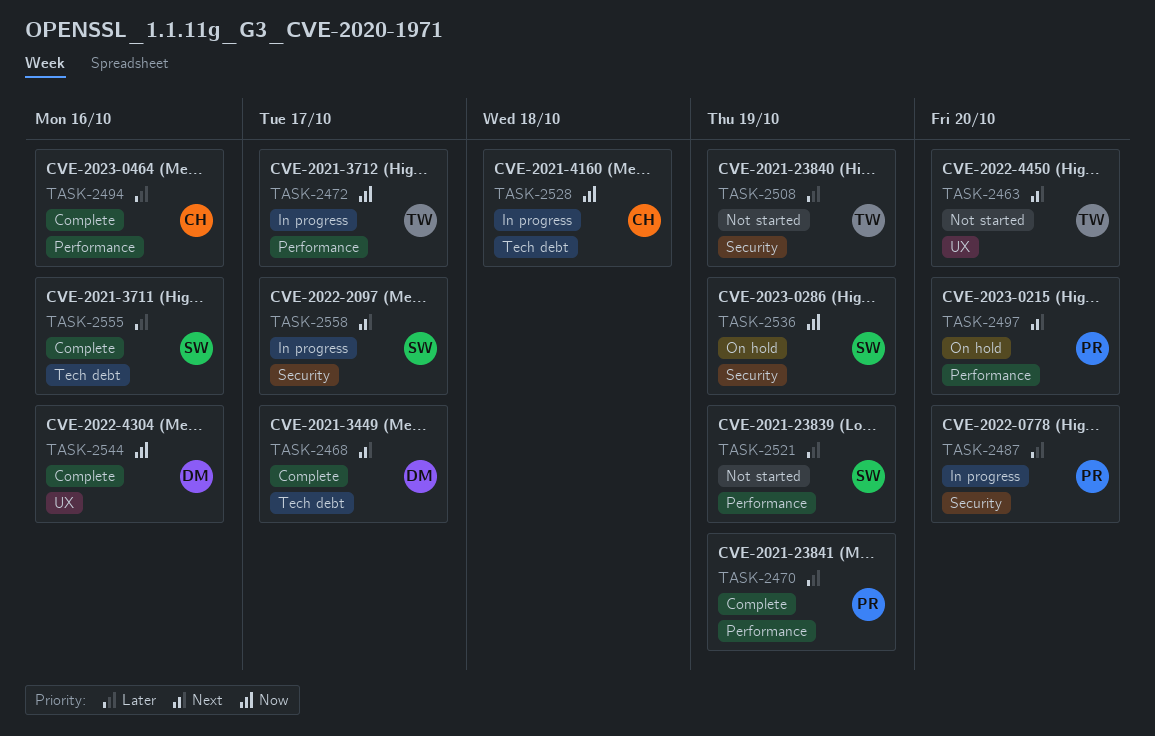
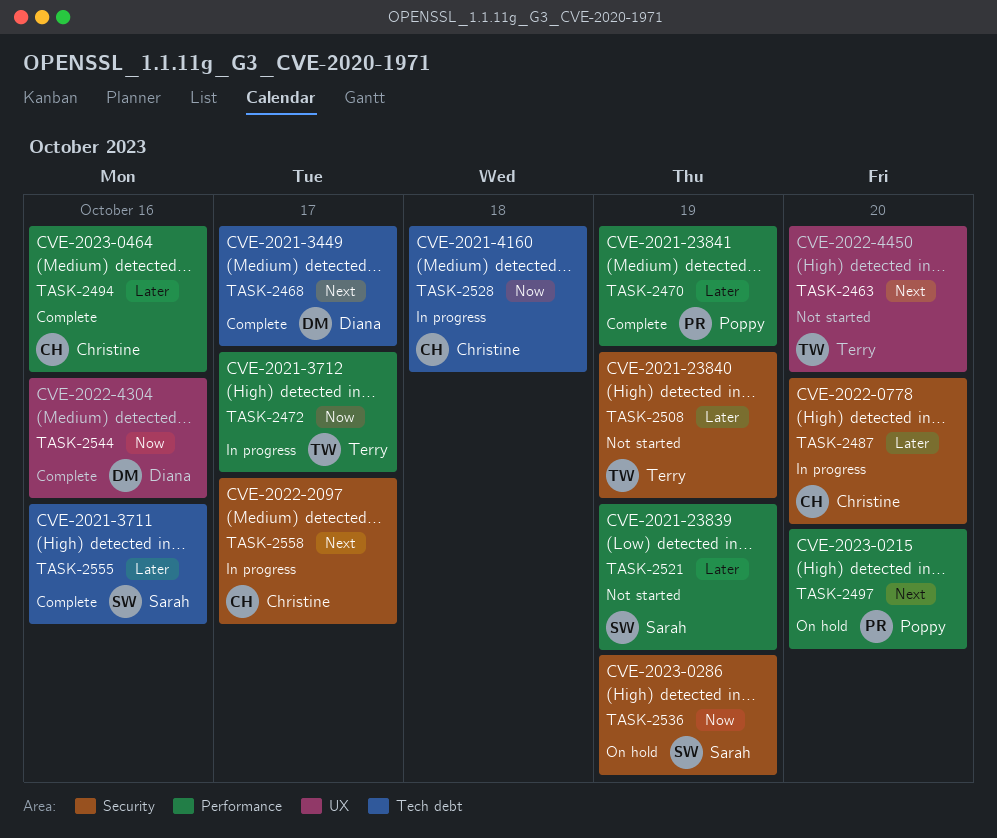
TASK-2487, owner: Poppy -> Christine
TASK-2558, owner: Sarah -> Christine

